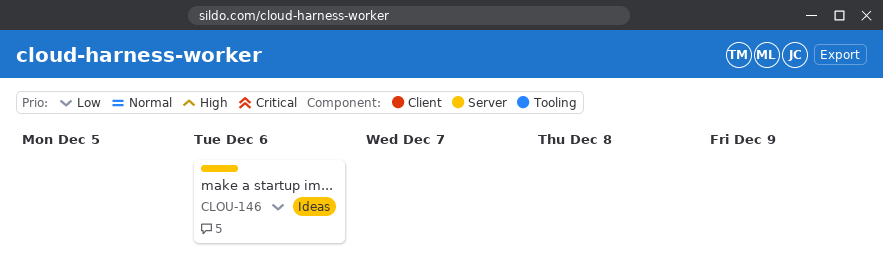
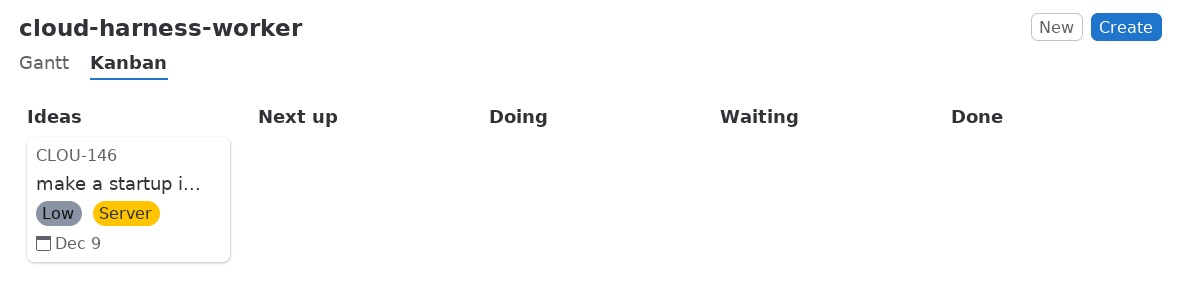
CLOU-146, due: Dec 6 -> Dec 9

